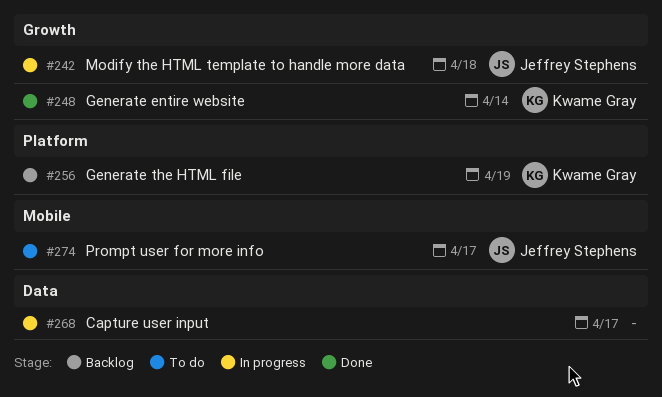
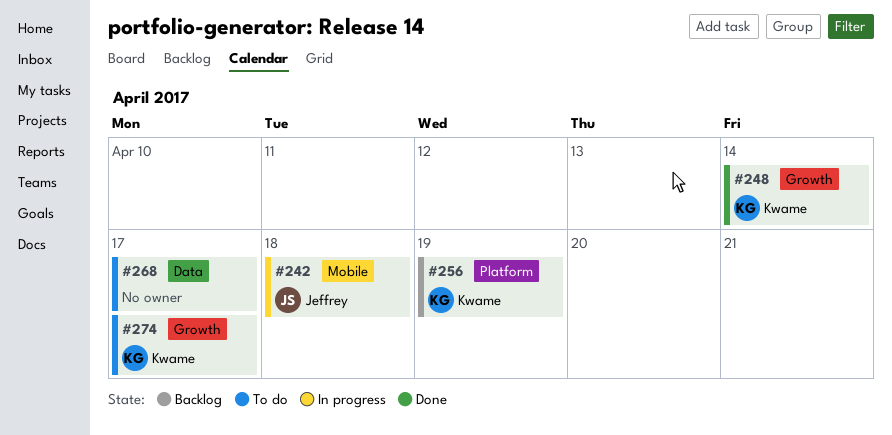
#242, label: Growth -> Mobile
#268, status: In progress -> To do
#274, owner: Jeffrey Stephens -> Kwame Gray
#274, label: Mobile -> Growth

